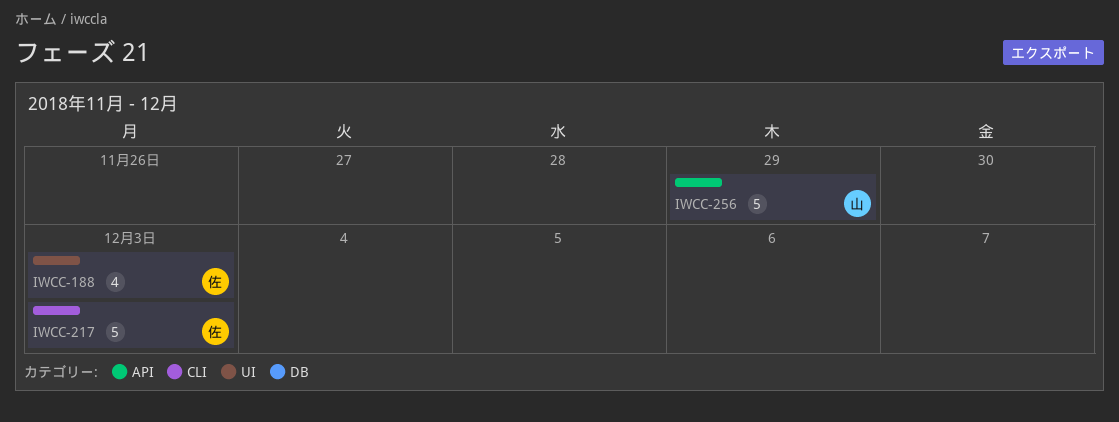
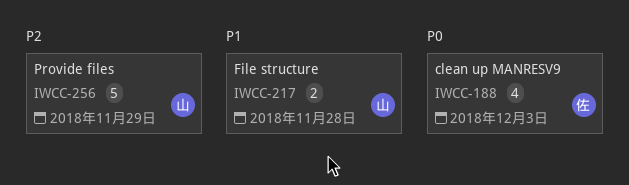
IWCC-217, owner: 佐 -> 山
IWCC-217, estimate: 5 -> 2
IWCC-217, due: Dec 3 -> Nov 28

